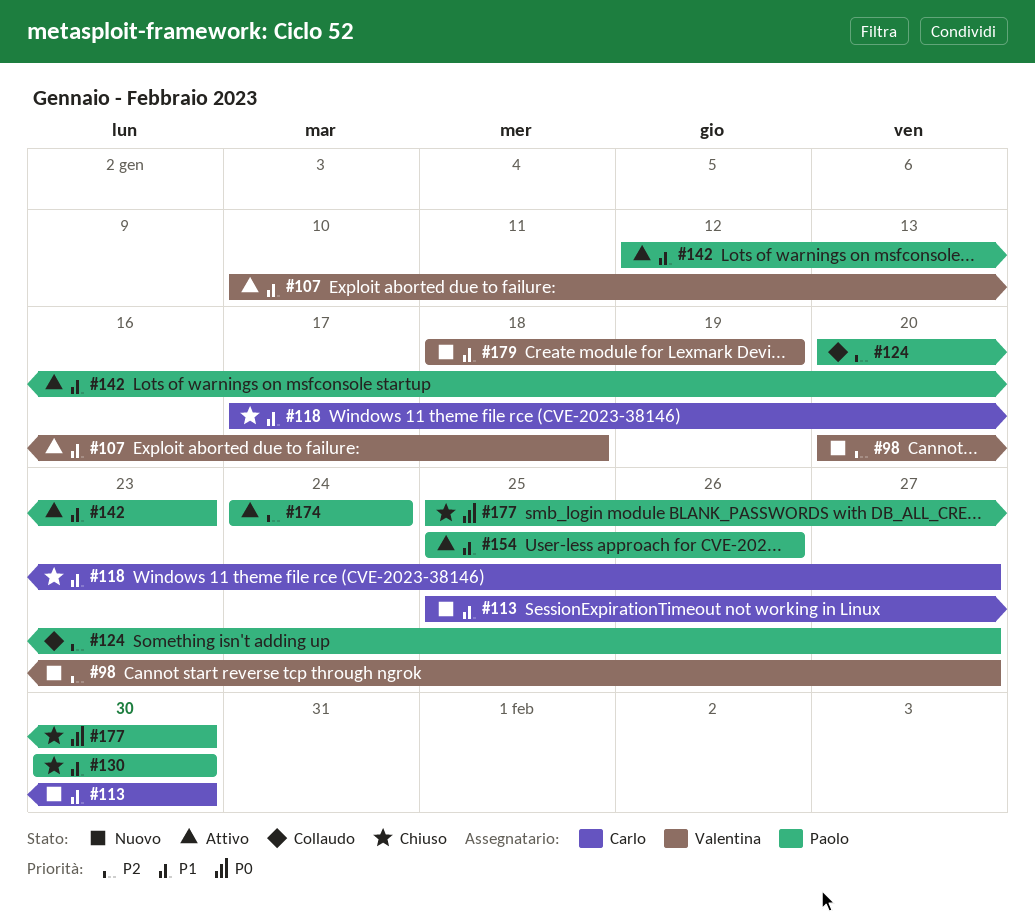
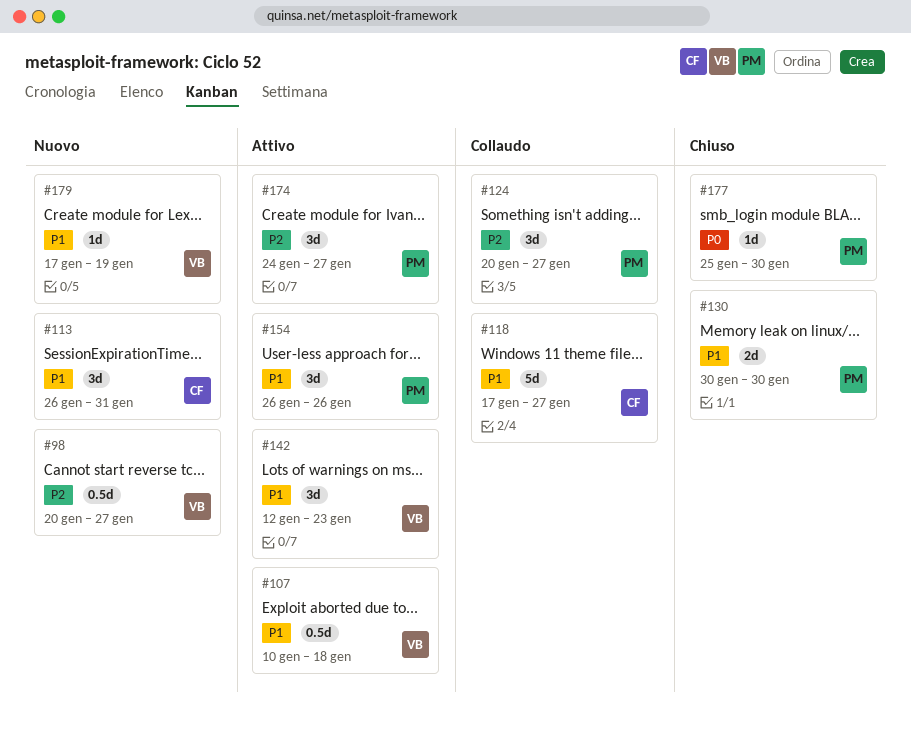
#113, start: Jan 25 -> Jan 26
#113, due: Jan 30 -> Jan 31
#118, status: Chiuso -> Collaudo
#142, owner: Paolo -> Valentina
#154, start: Jan 25 -> Jan 26
#174, due: Jan 24 -> Jan 27
#179, start: Jan 18 -> Jan 17

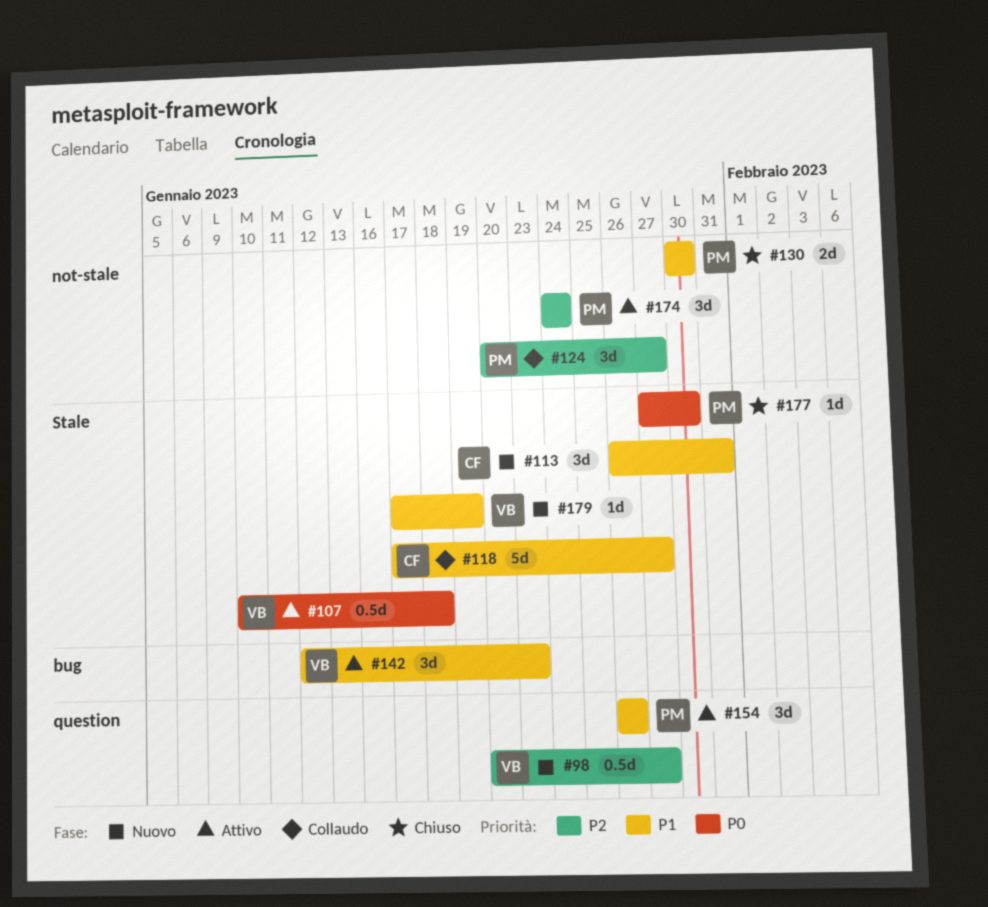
#107, priority: P1 -> P0
#174, due: Jan 27 -> Jan 24
#177, start: Jan 25 -> Jan 27

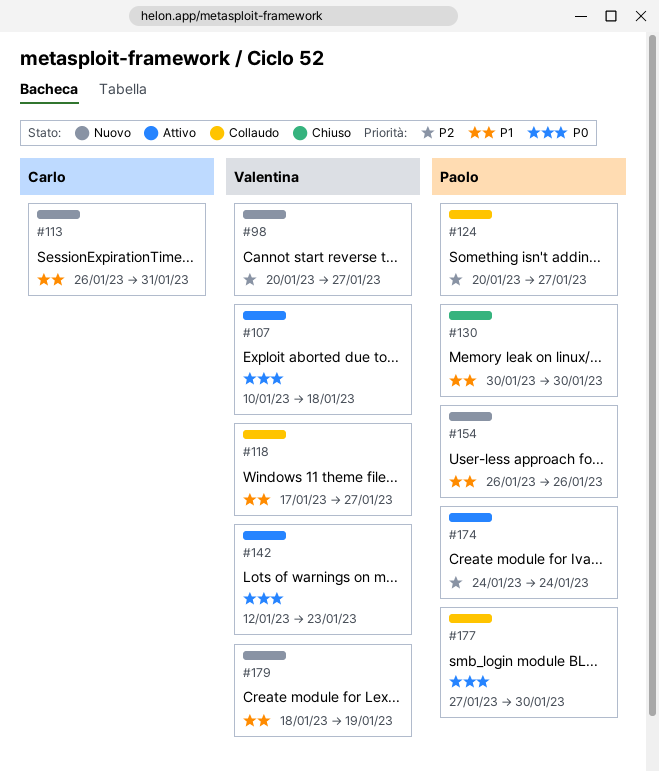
#118, owner: Carlo -> Valentina
#142, priority: P1 -> P0
#154, status: Attivo -> Nuovo
#177, status: Chiuso -> Collaudo
#179, start: Jan 17 -> Jan 18

